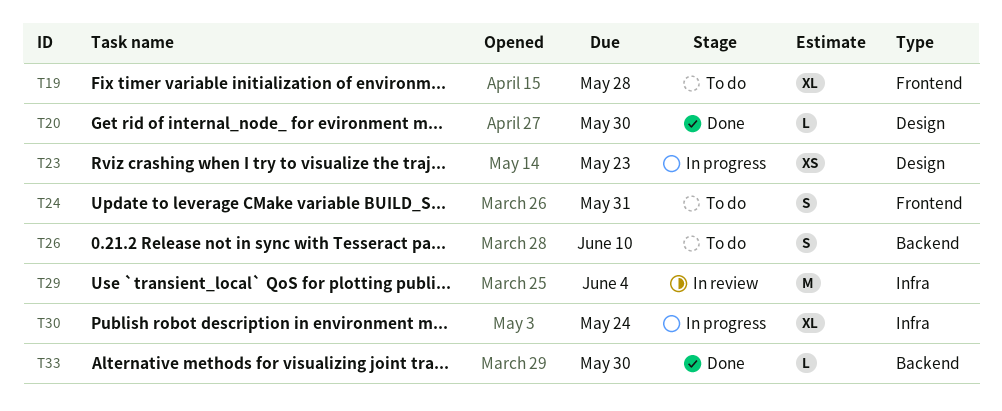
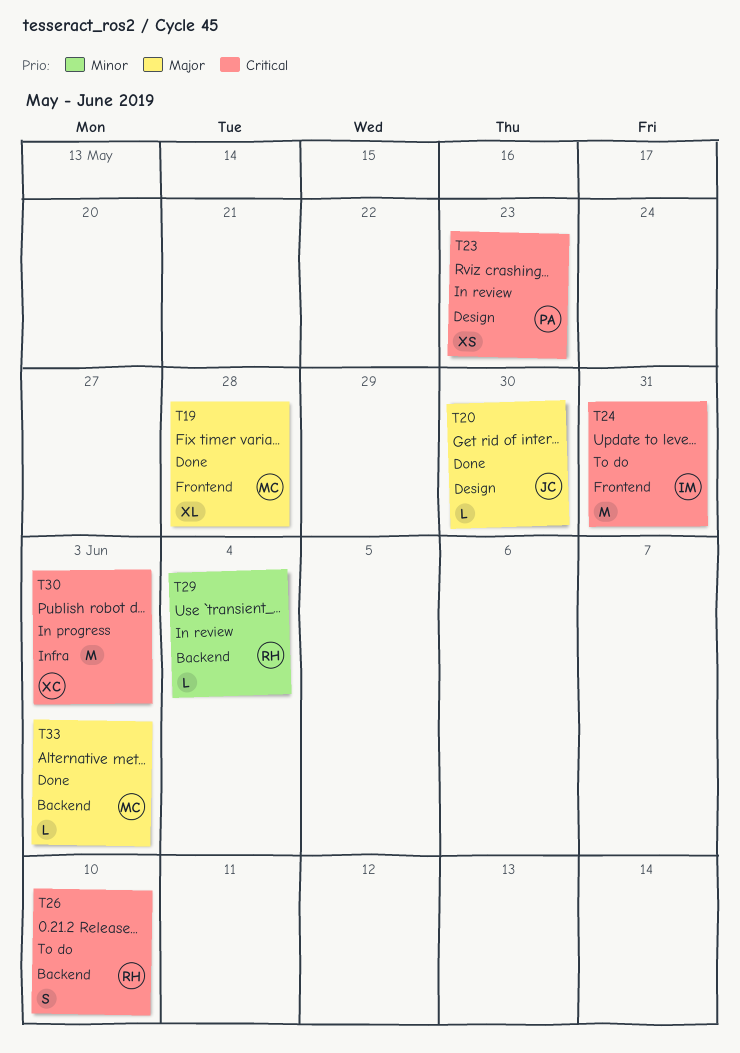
T19, status: To do -> Done
T23, status: In progress -> In review
T24, estimate: S -> M
T29, label: Infra -> Backend
T29, estimate: M -> L
T30, estimate: XL -> M
T30, due: May 24 -> Jun 3
T33, due: May 30 -> Jun 3

